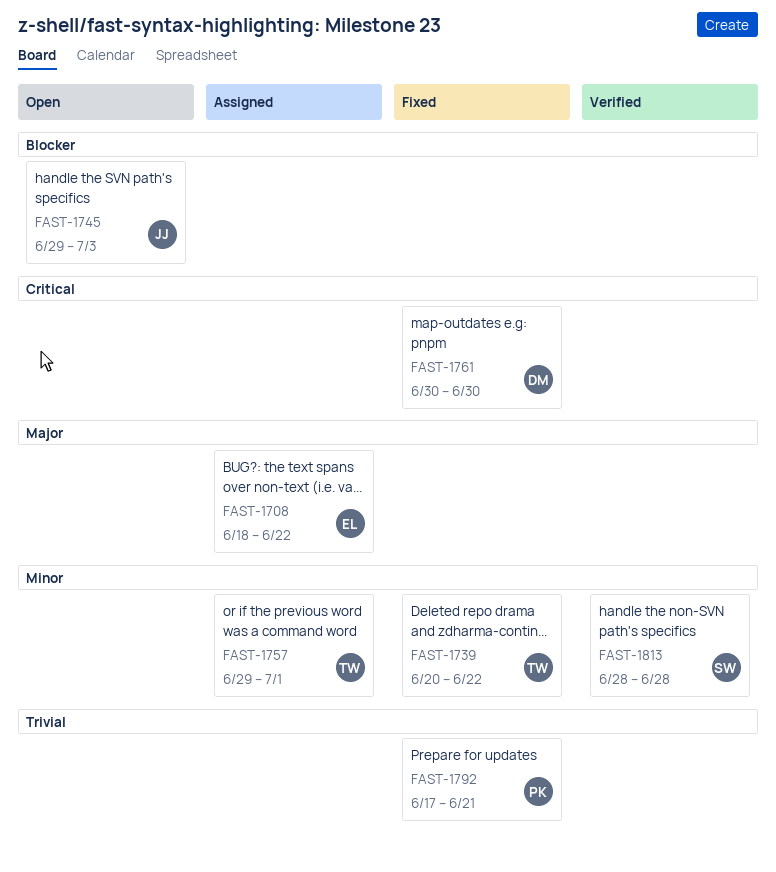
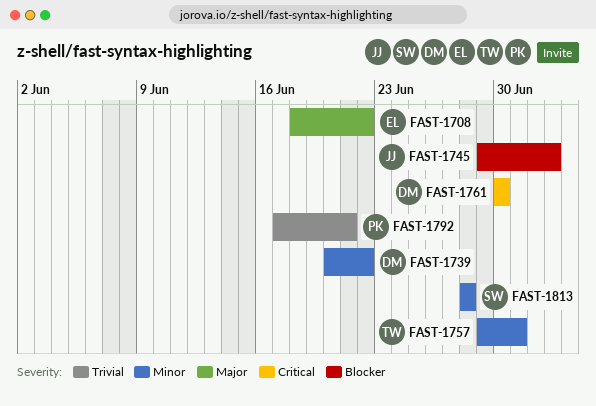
FAST-1739, owner: TW -> DM

